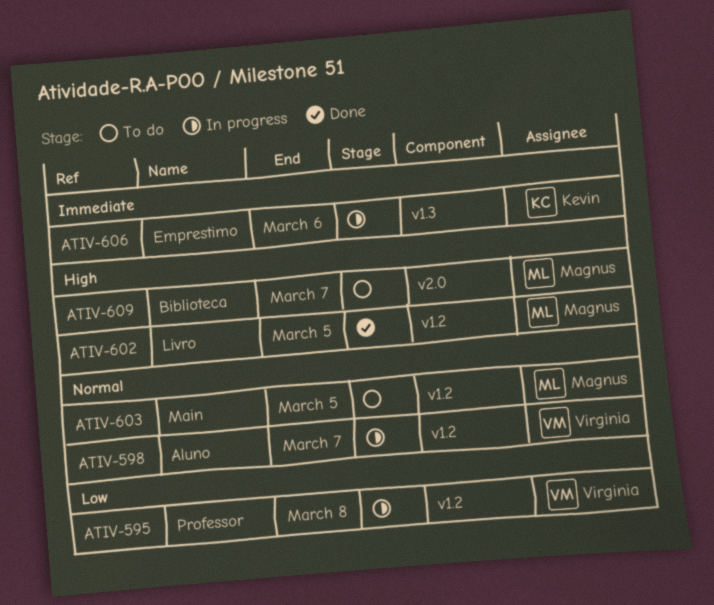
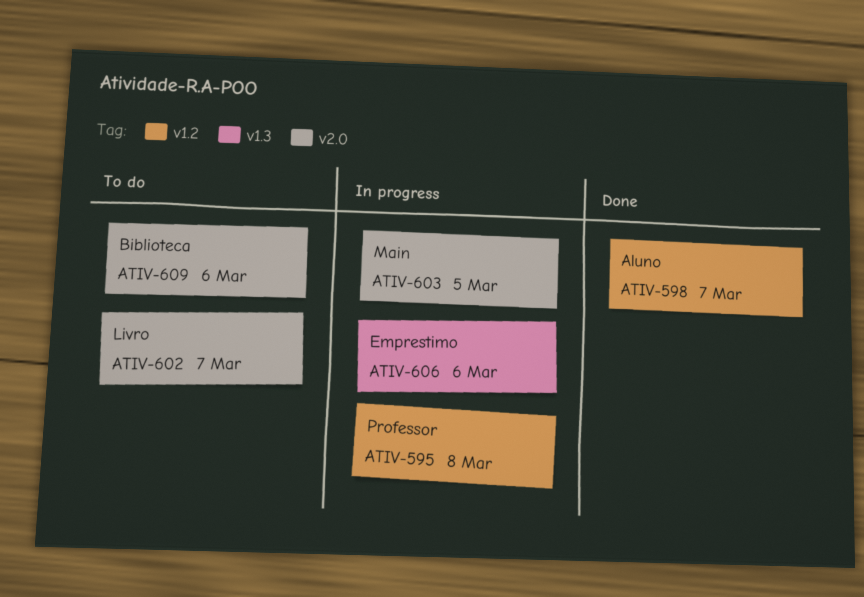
ATIV-598, status: In progress -> Done
ATIV-602, status: Done -> To do
ATIV-602, label: v1.2 -> v2.0
ATIV-602, due: Mar 5 -> Mar 7
ATIV-603, status: To do -> In progress
ATIV-603, label: v1.2 -> v2.0
ATIV-609, due: Mar 7 -> Mar 6

